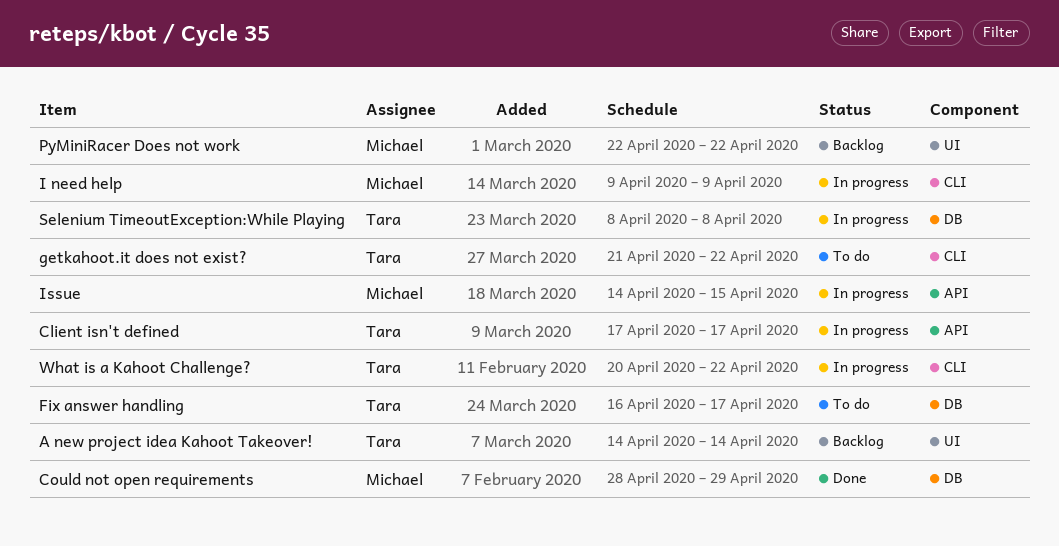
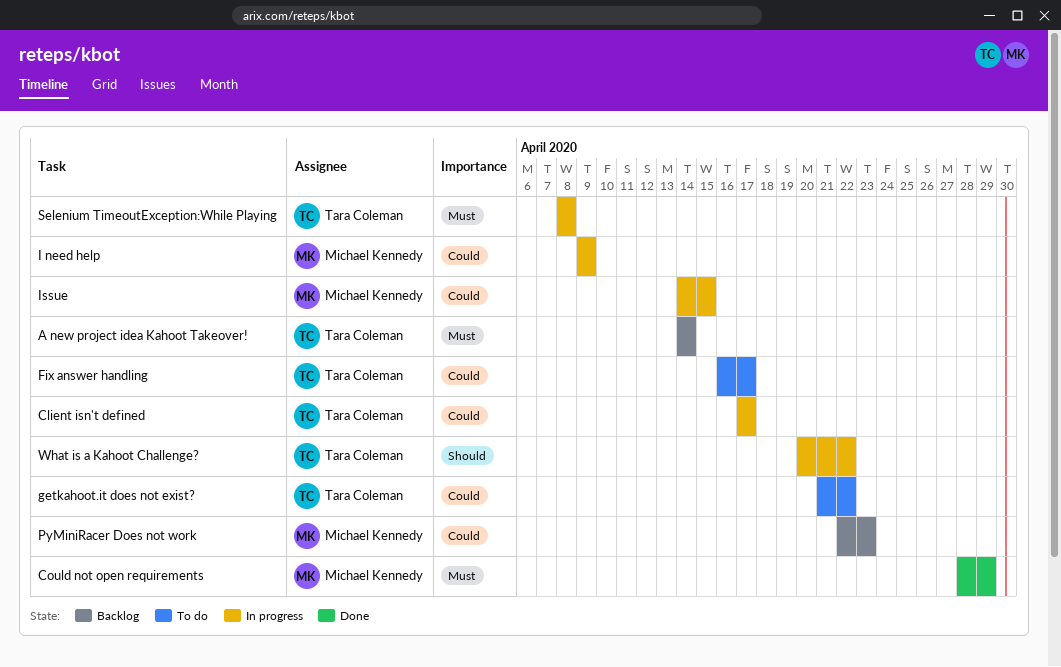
PyMiniRacer Does not work, due: Apr 22 -> Apr 23

